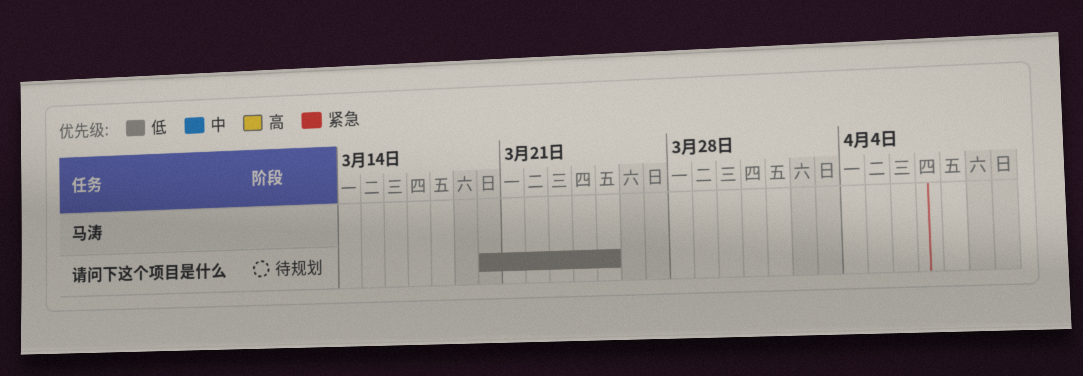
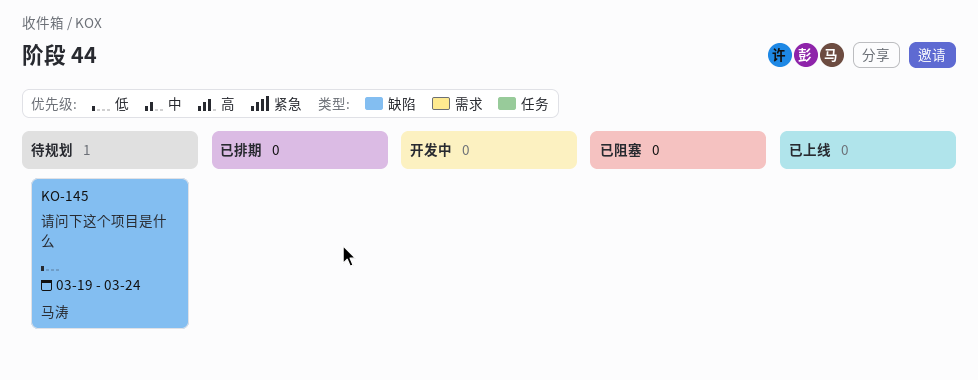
请问下这个项目是什么, start: Mar 20 -> Mar 19
请问下这个项目是什么, due: Mar 25 -> Mar 24

